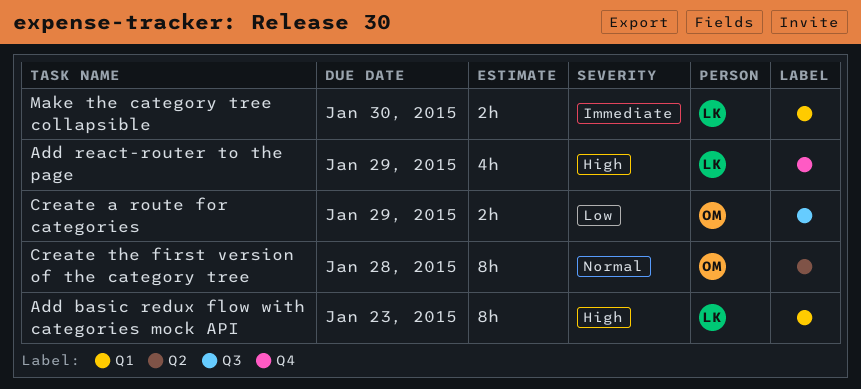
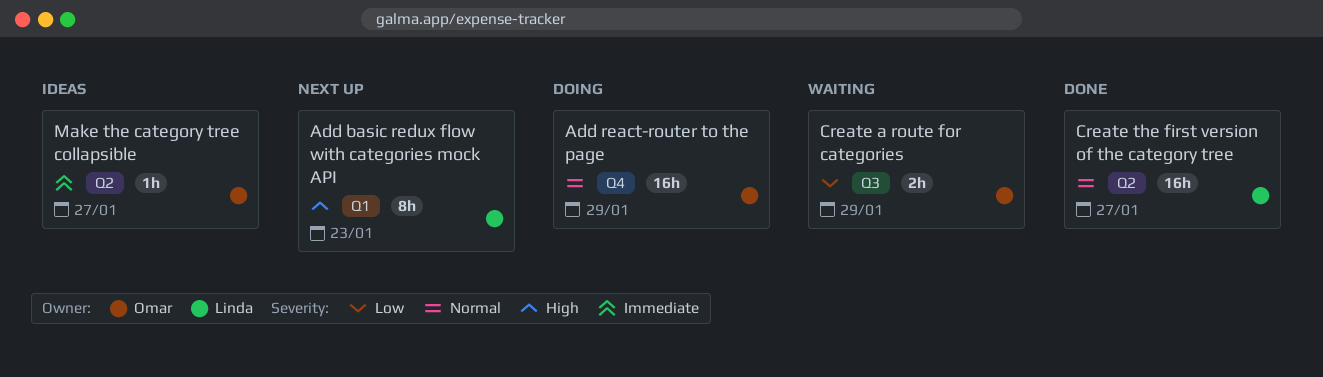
Add react-router to the page, owner: Linda -> Omar
Add react-router to the page, priority: High -> Normal
Add react-router to the page, estimate: 4h -> 16h
Create the first version of the category tree, owner: Omar -> Linda
Create the first version of the category tree, estimate: 8h -> 16h
Create the first version of the category tree, due: Jan 28 -> Jan 27
Make the category tree collapsible, owner: Linda -> Omar
Make the category tree collapsible, label: Q1 -> Q2
Make the category tree collapsible, estimate: 2h -> 1h
Make the category tree collapsible, due: Jan 30 -> Jan 27

